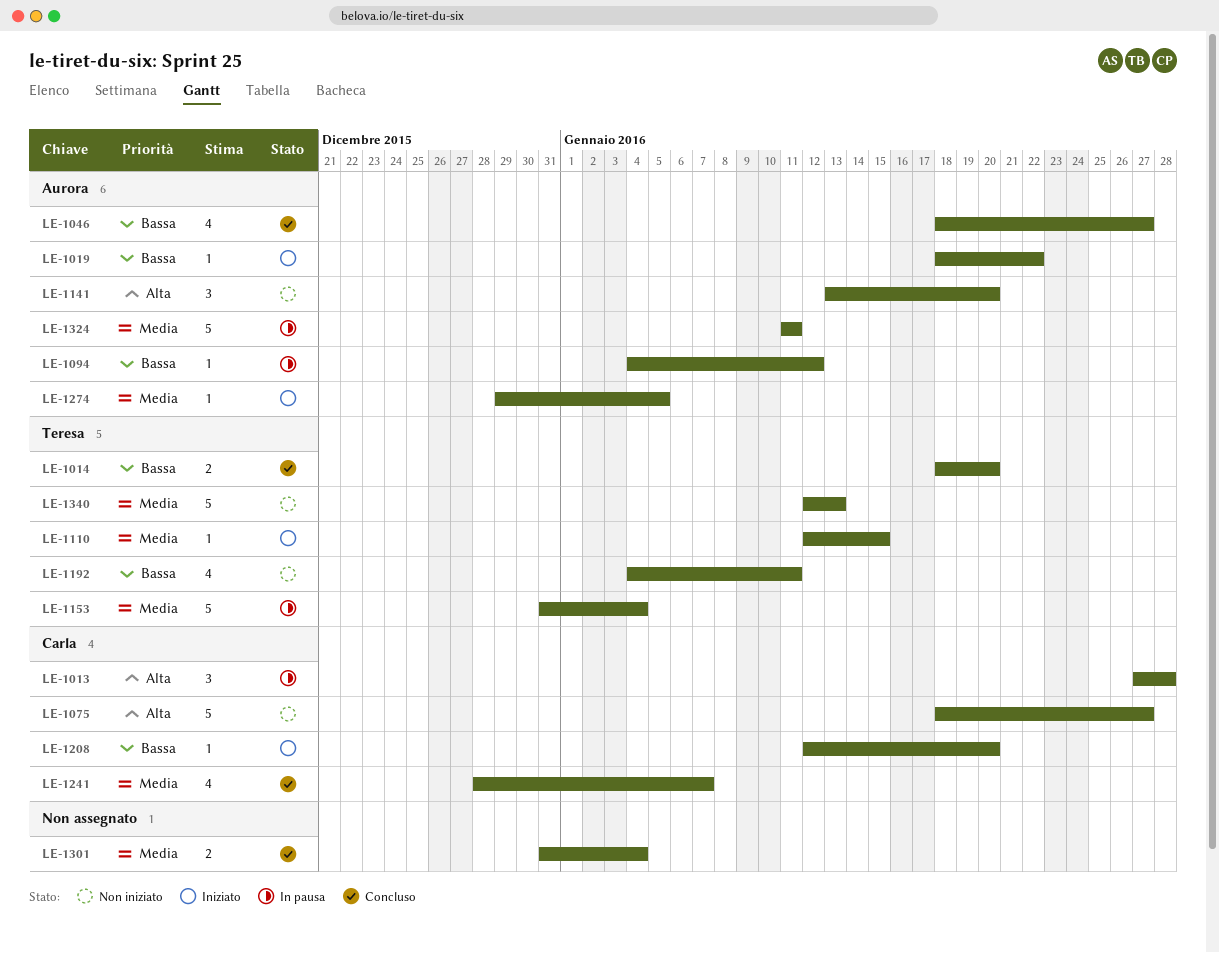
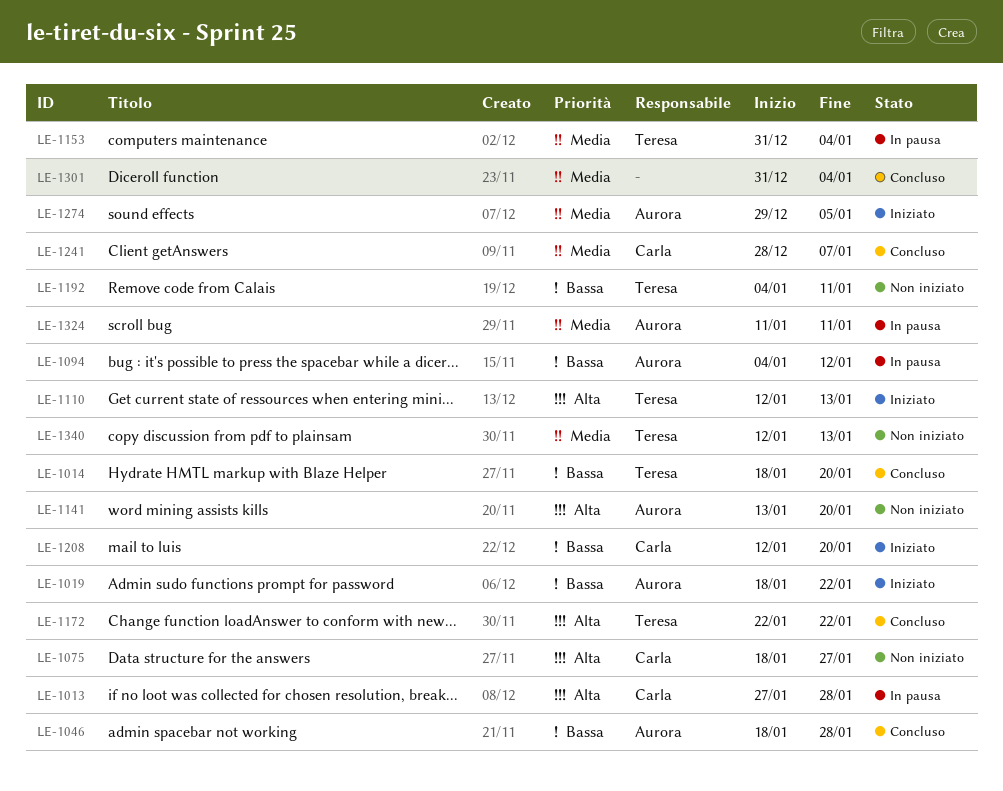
LE-1046, due: Jan 27 -> Jan 28
LE-1110, priority: Media -> Alta
LE-1110, due: Jan 15 -> Jan 13
LE-1172: none -> present

